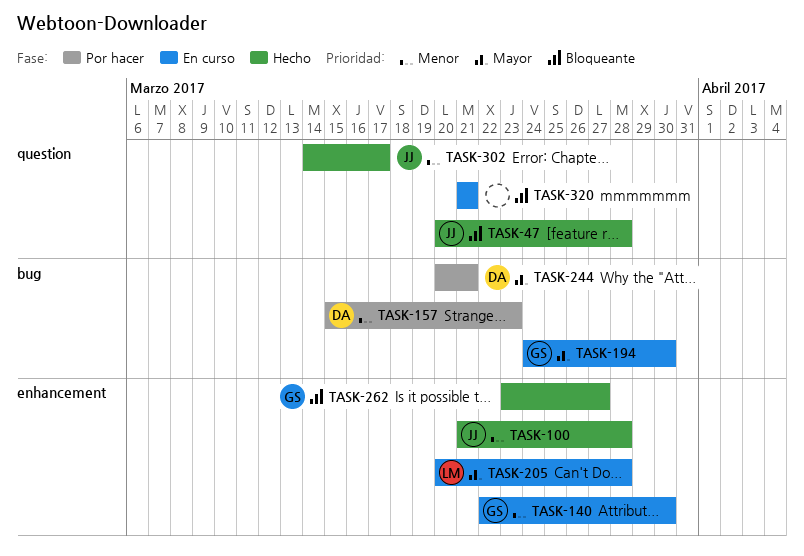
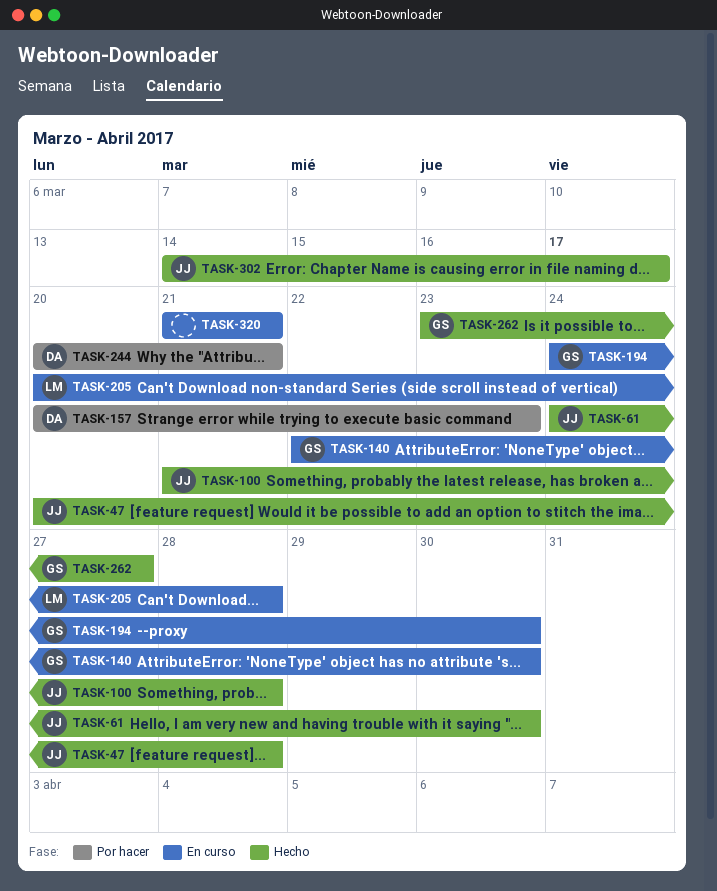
TASK-61: none -> present
TASK-157, start: Mar 15 -> Mar 20

